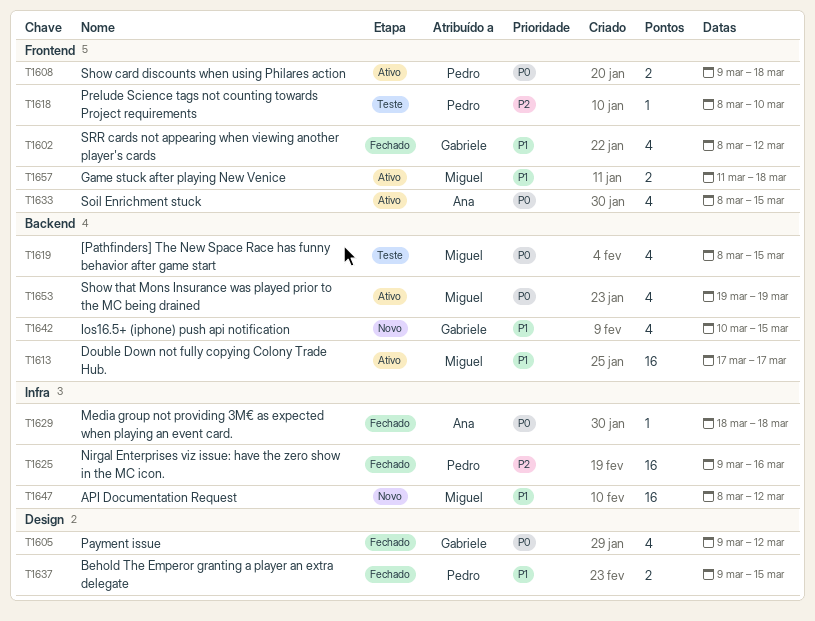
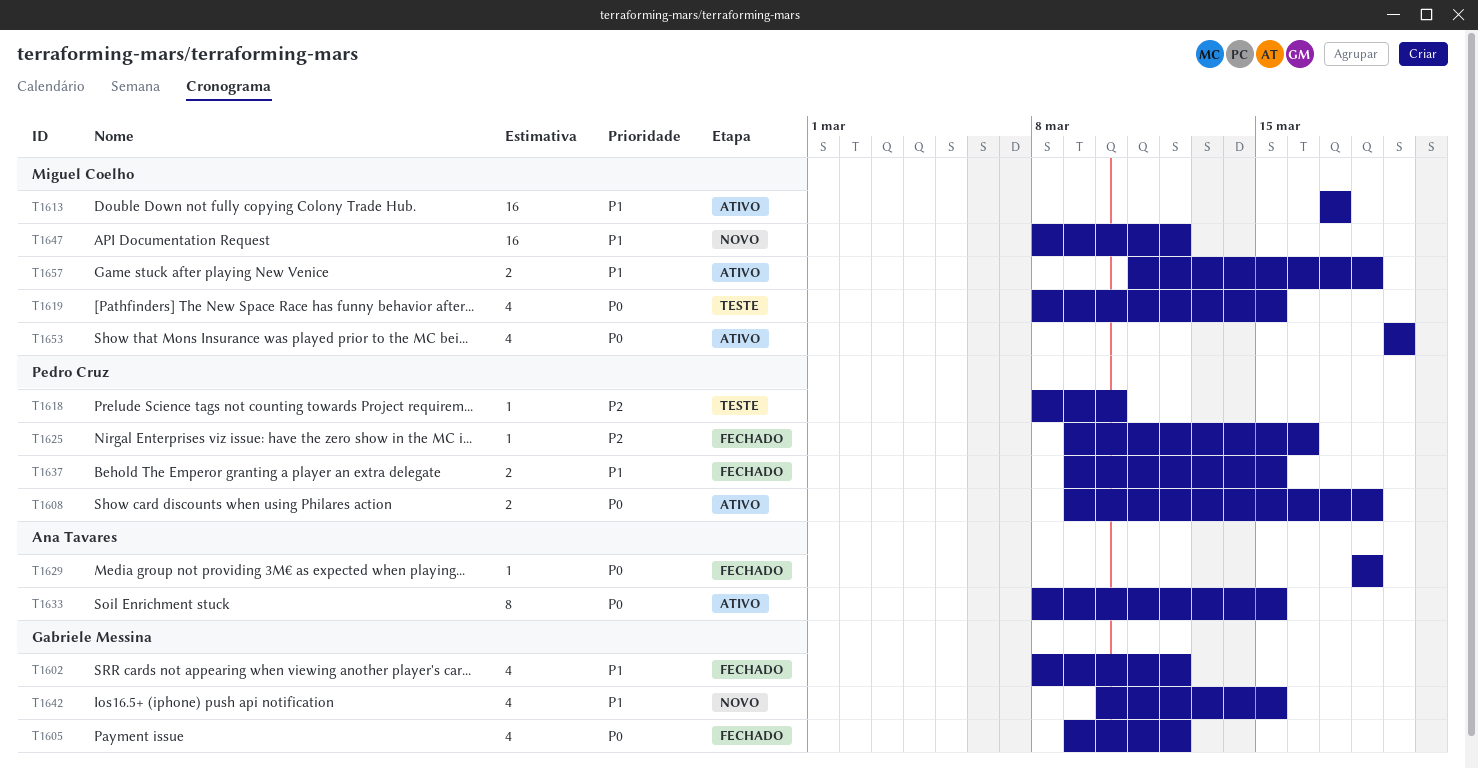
T1625, estimate: 16 -> 1
T1633, estimate: 4 -> 8

